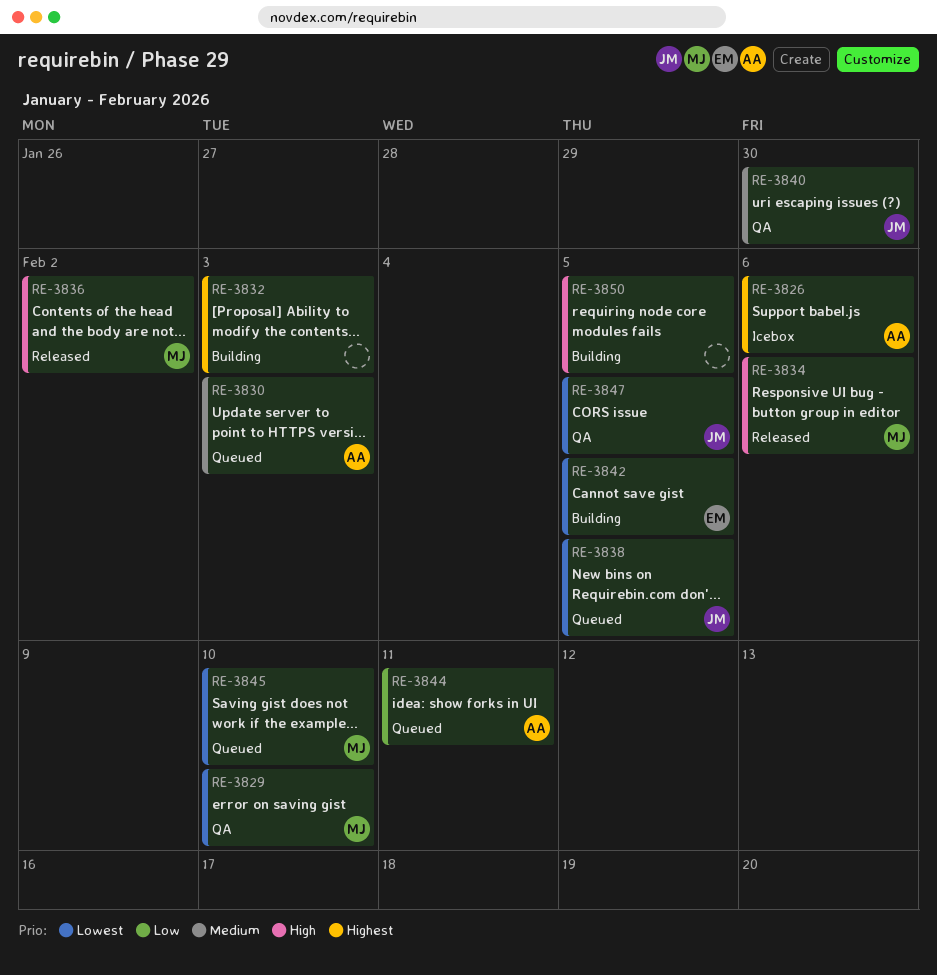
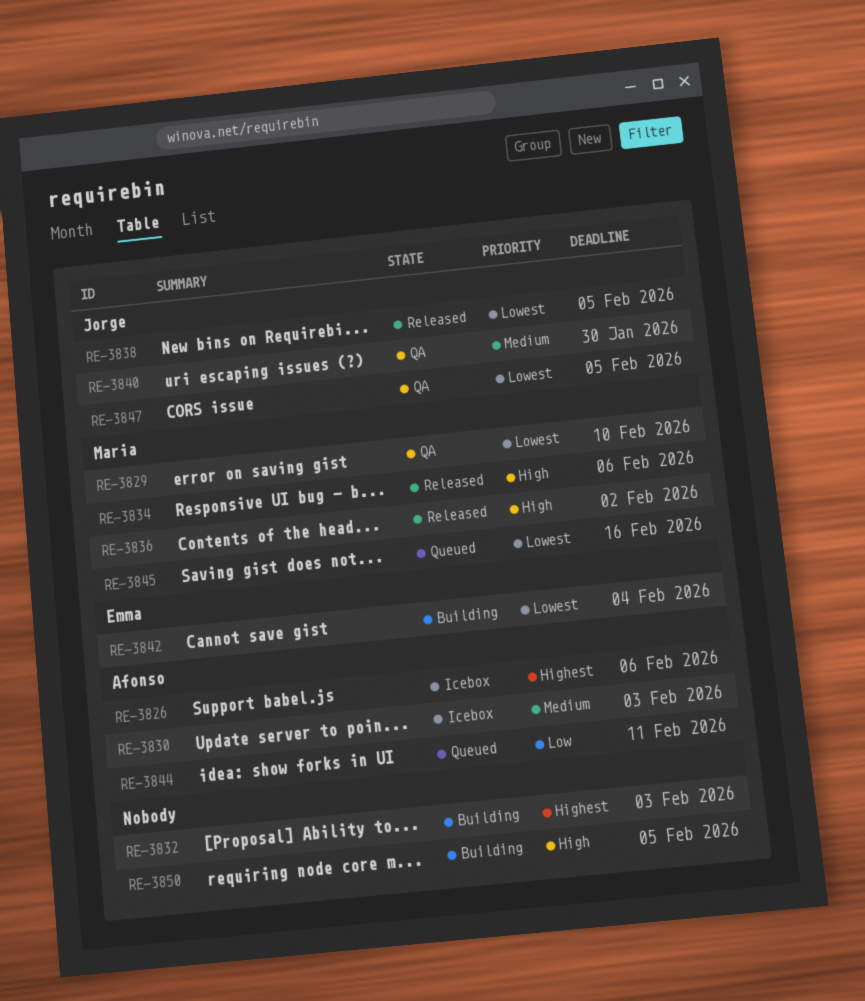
RE-3830, status: Queued -> Icebox
RE-3838, status: Queued -> Released
RE-3842, due: Feb 5 -> Feb 4
RE-3845, due: Feb 10 -> Feb 16

